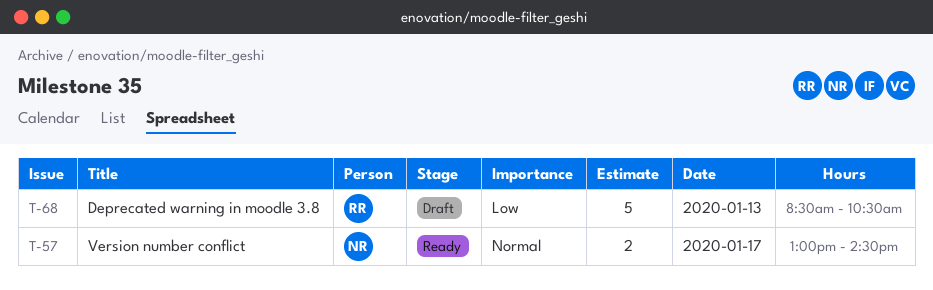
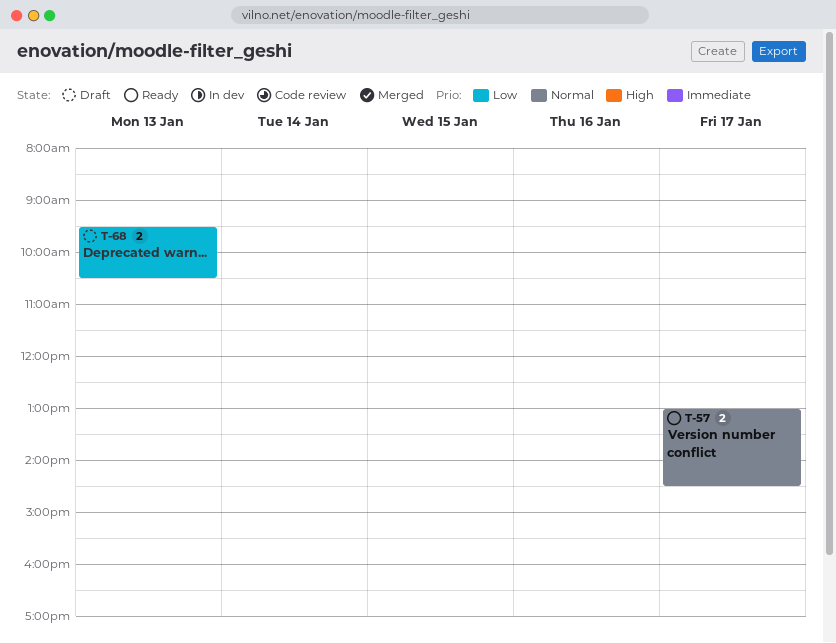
T-68, estimate: 5 -> 2
T-68, begins: 08:30 -> 09:30

